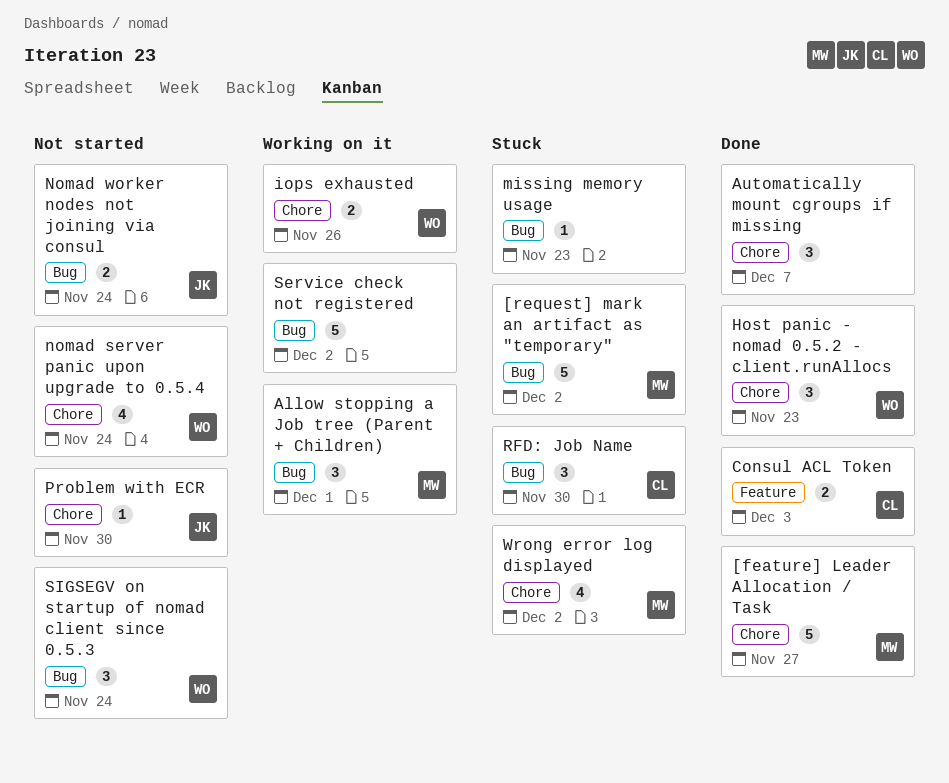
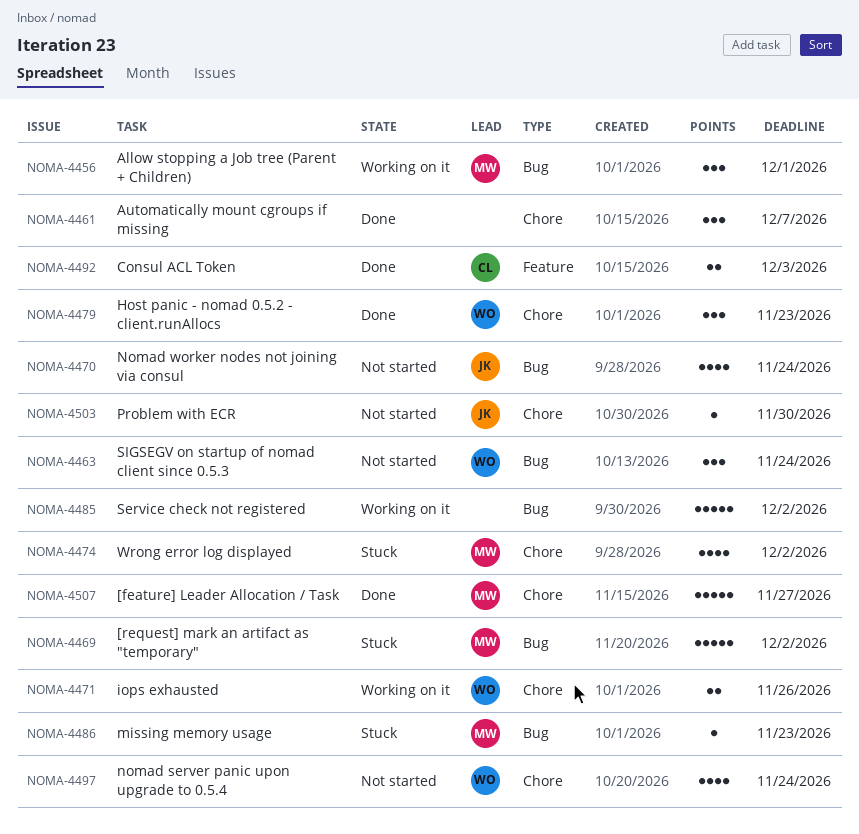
missing memory usage, owner: none -> MW
Nomad worker nodes not joining via consul, estimate: 2 -> 4
RFD: Job Name: present -> none

